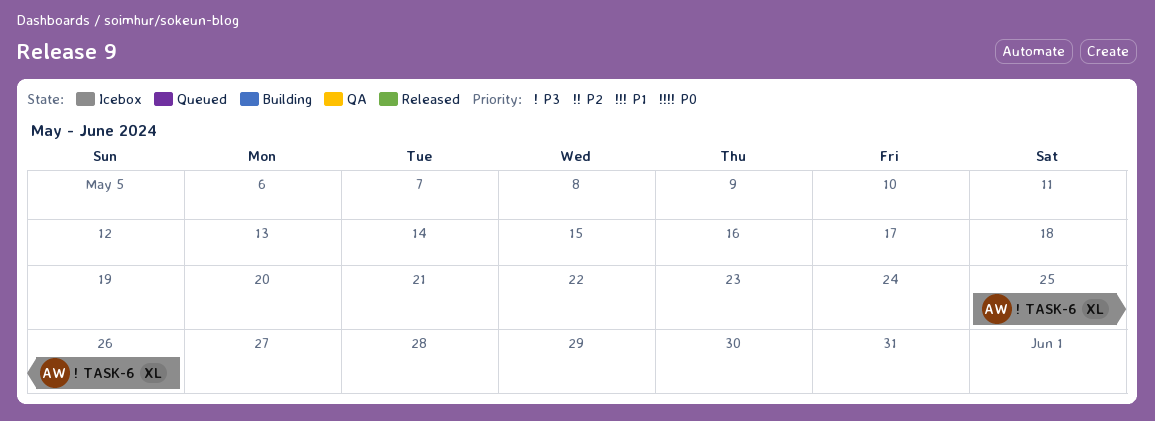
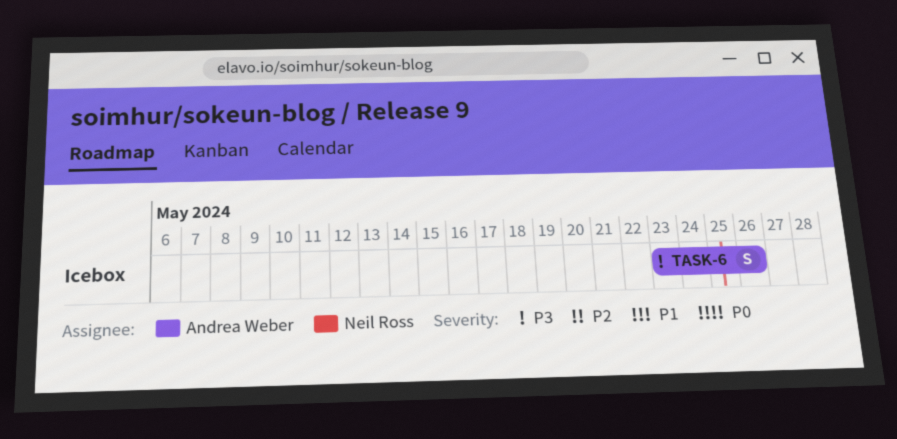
TASK-6, estimate: XL -> S
TASK-6, start: May 25 -> May 23

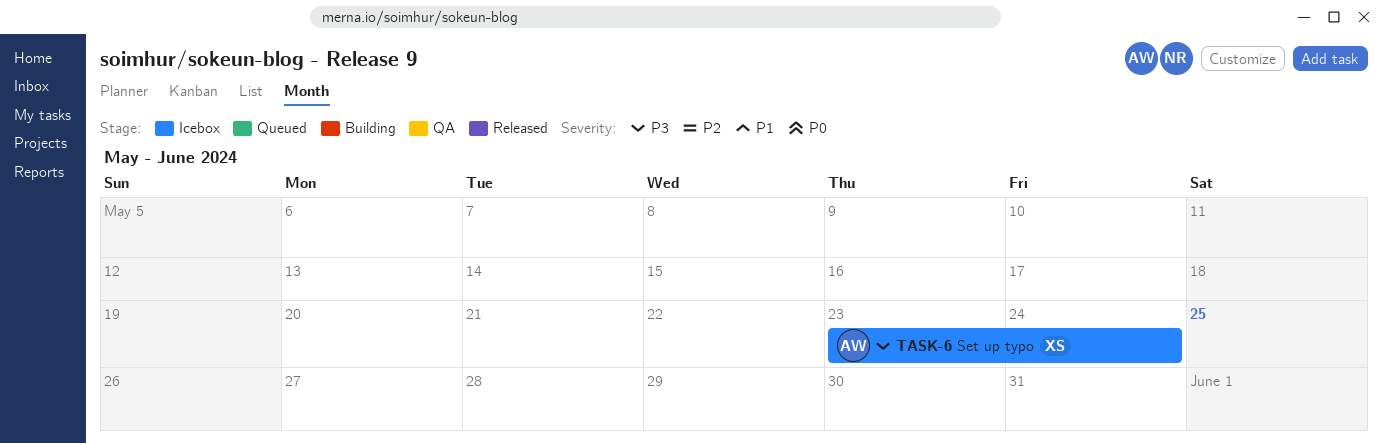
TASK-6, estimate: S -> XS
TASK-6, due: May 26 -> May 24

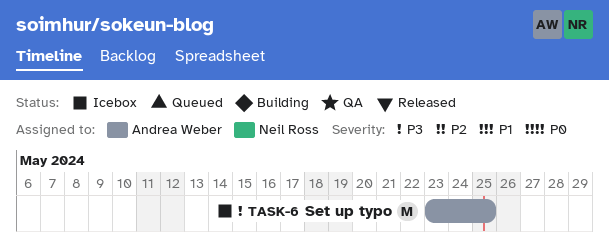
TASK-6, estimate: XS -> M
TASK-6, due: May 24 -> May 25

